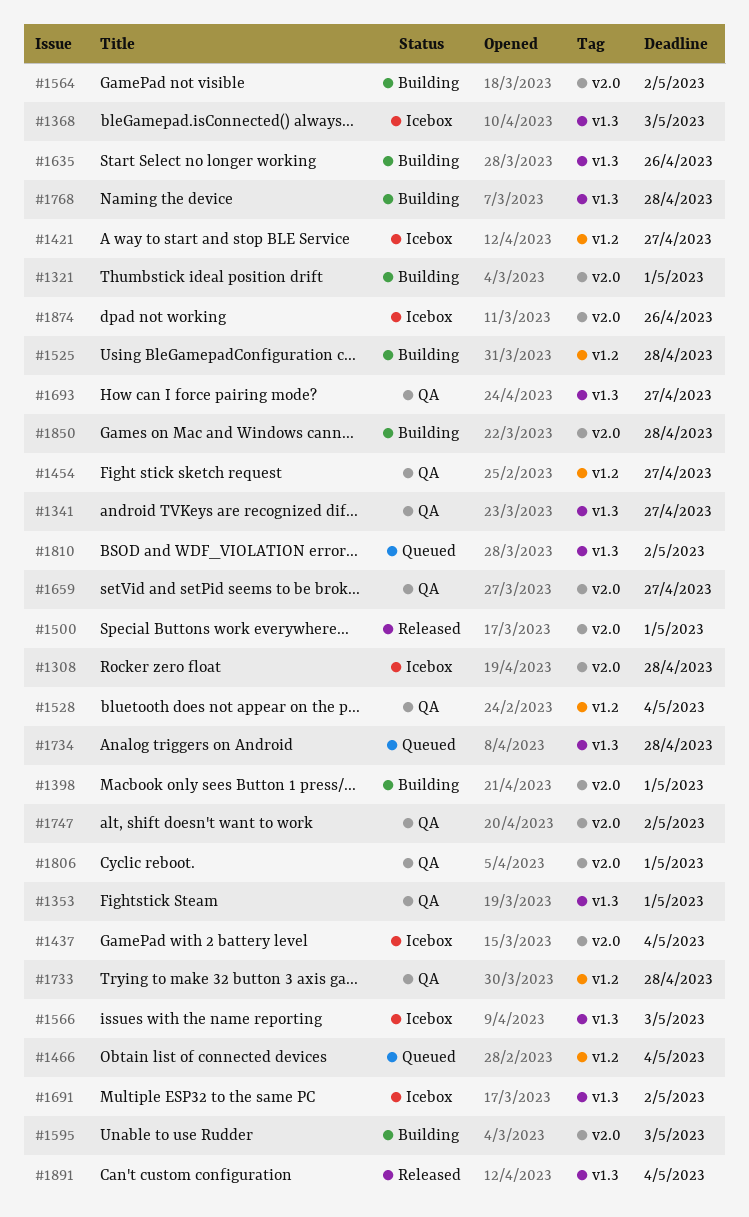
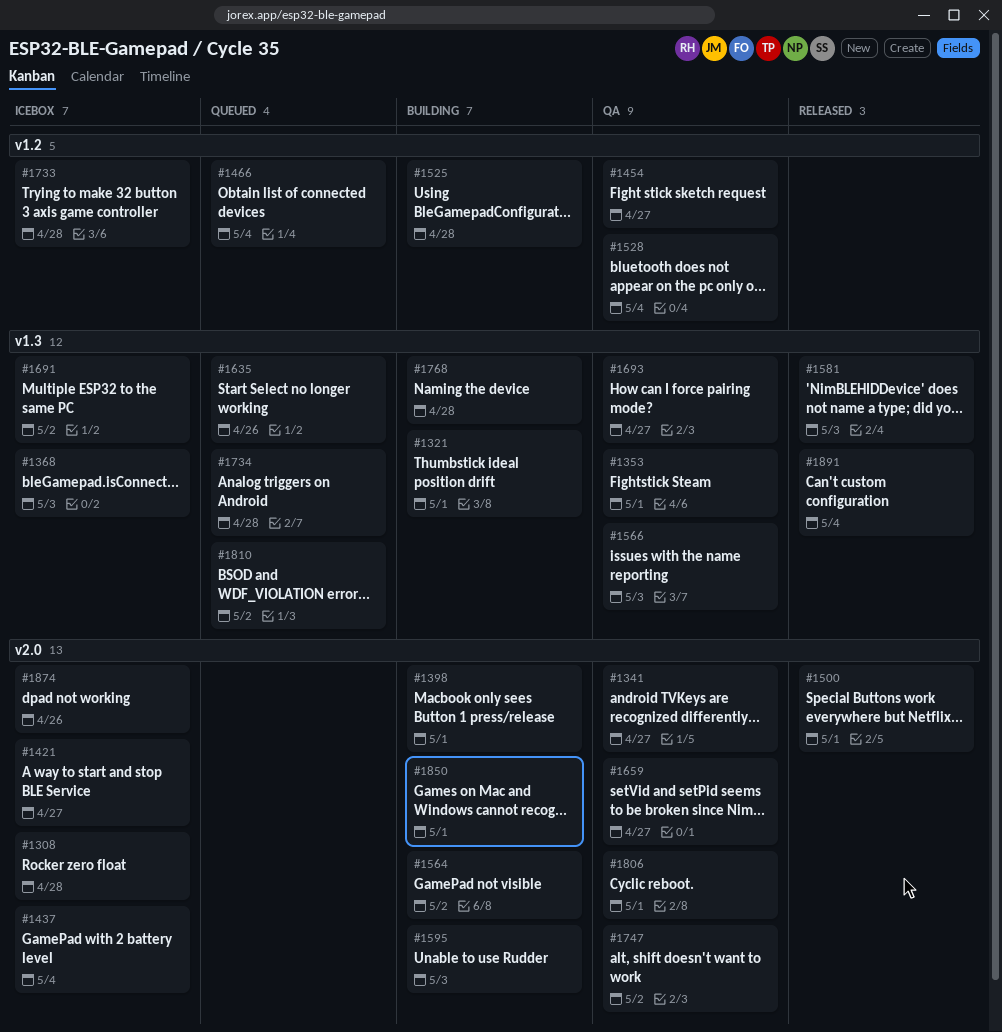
#1321, label: v2.0 -> v1.3
#1341, label: v1.3 -> v2.0
#1421, label: v1.2 -> v2.0
#1566, status: Icebox -> QA
#1581: none -> present
#1635, status: Building -> Queued
#1733, status: QA -> Icebox
#1850, due: Apr 28 -> May 1

